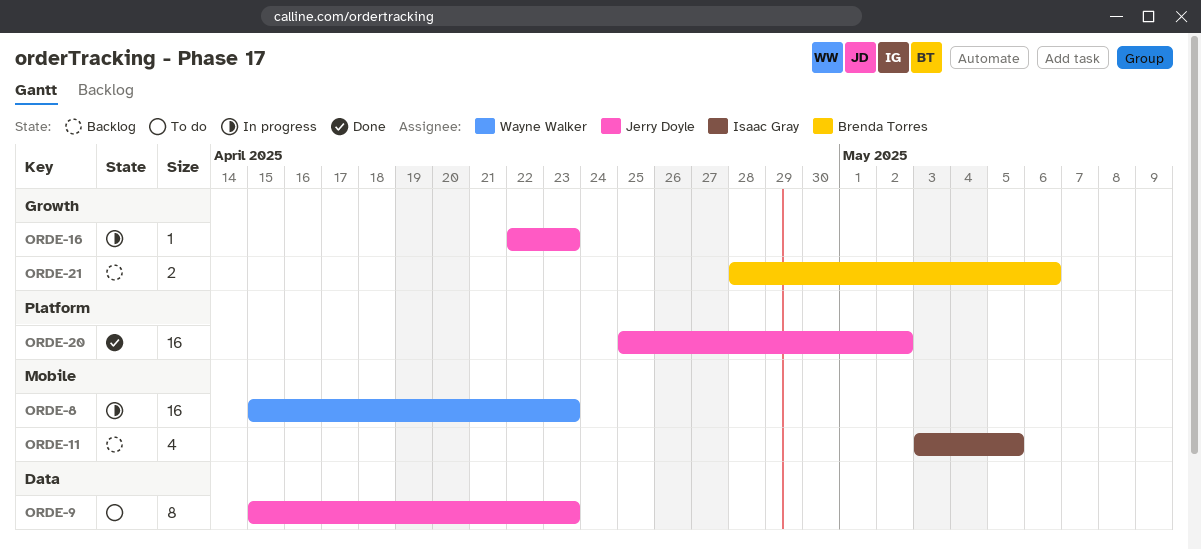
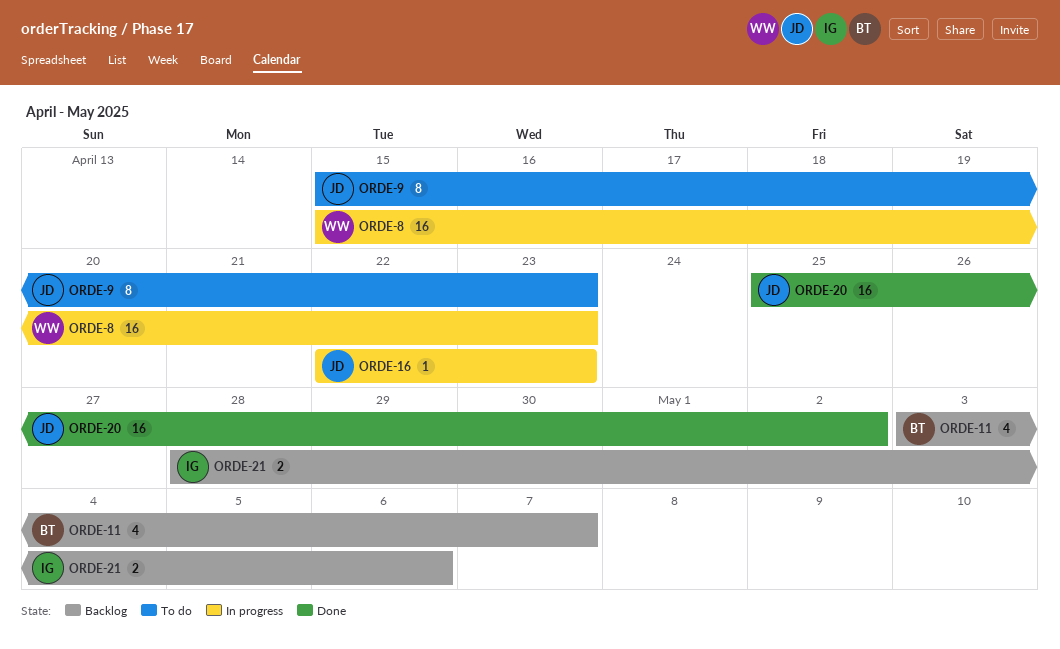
ORDE-11, owner: Isaac Gray -> Brenda Torres
ORDE-11, due: May 5 -> May 7
ORDE-21, owner: Brenda Torres -> Isaac Gray

